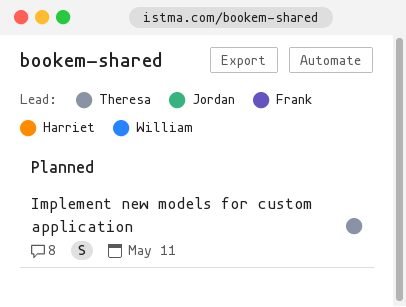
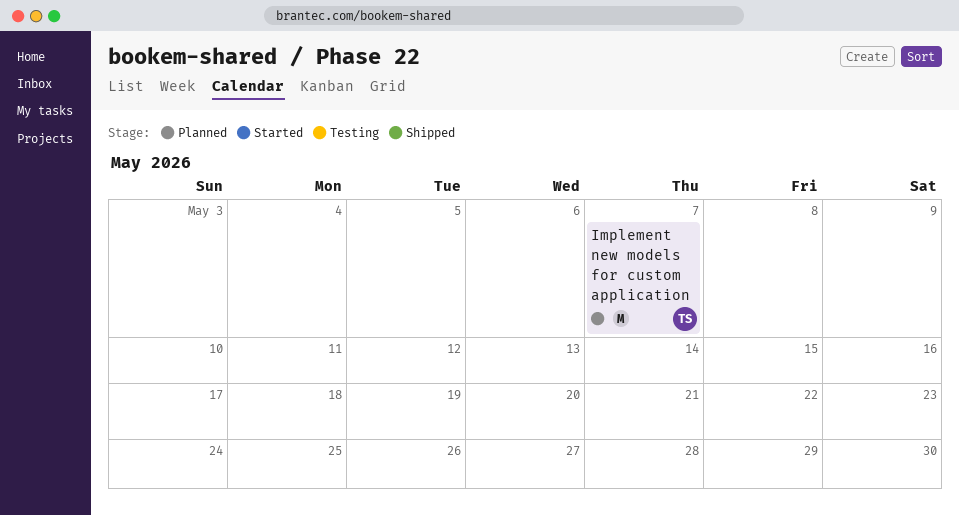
Implement new models for custom application, estimate: S -> M
Implement new models for custom application, due: May 11 -> May 7

